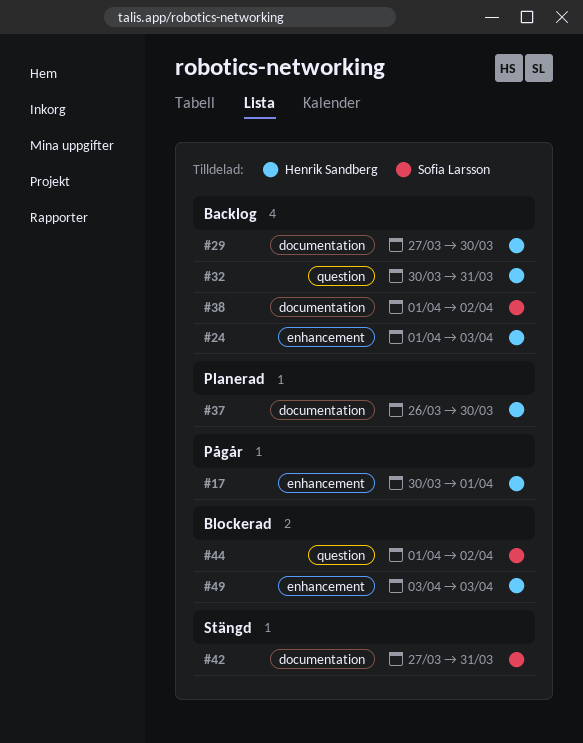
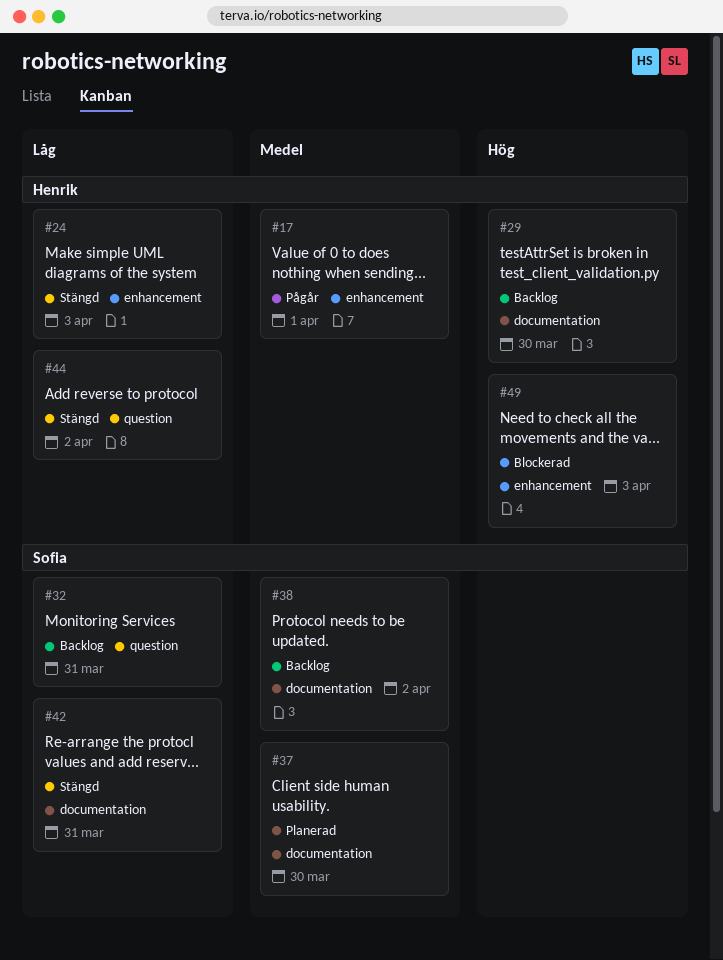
#24, status: Backlog -> Stängd
#32, owner: Henrik Sandberg -> Sofia Larsson
#37, owner: Henrik Sandberg -> Sofia Larsson
#44, status: Blockerad -> Stängd
#44, owner: Sofia Larsson -> Henrik Sandberg

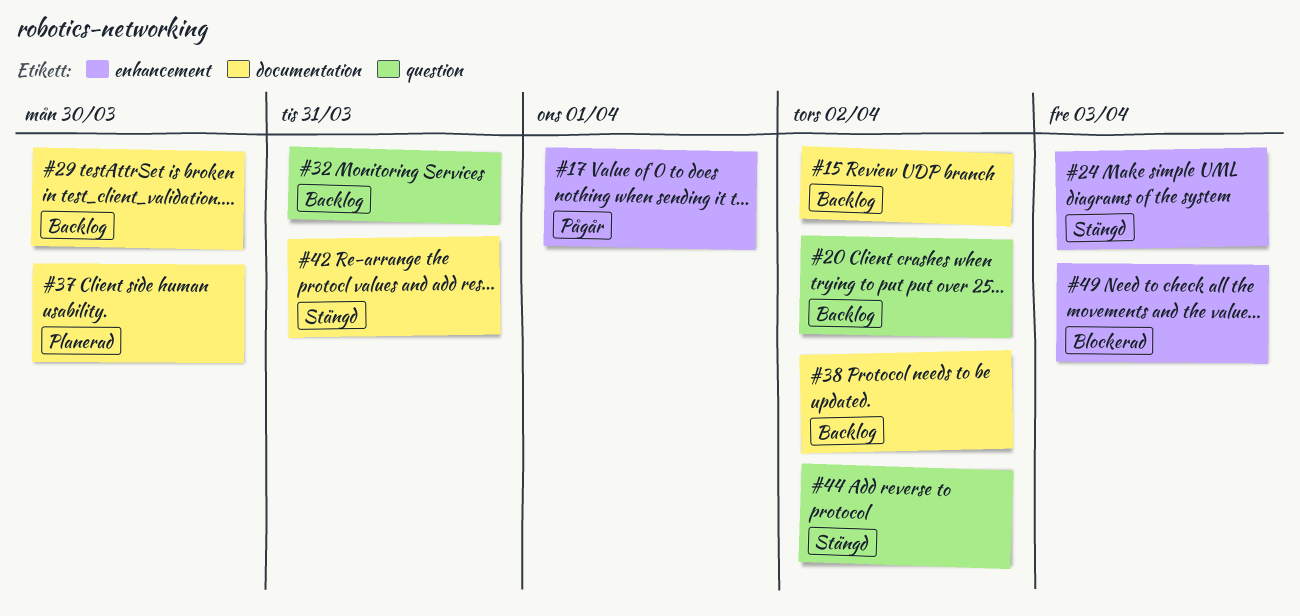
#15: none -> present
#20: none -> present

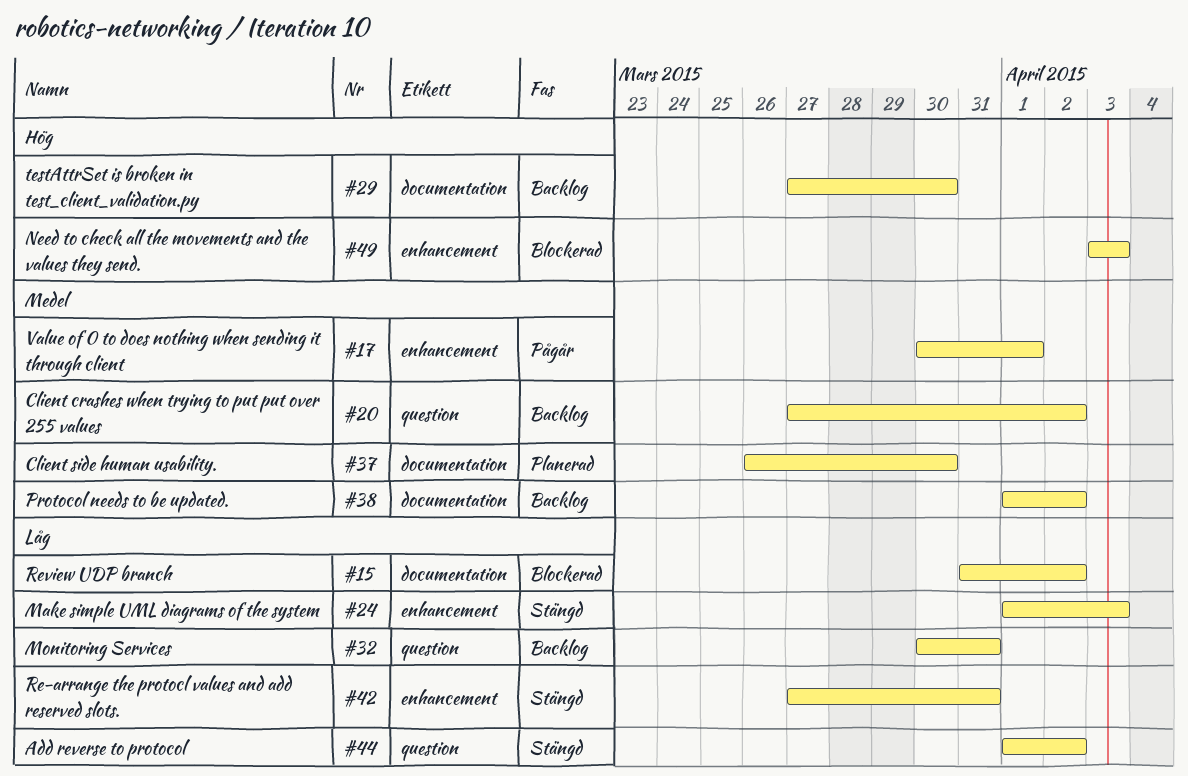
#15, status: Backlog -> Blockerad
#42, label: documentation -> enhancement

